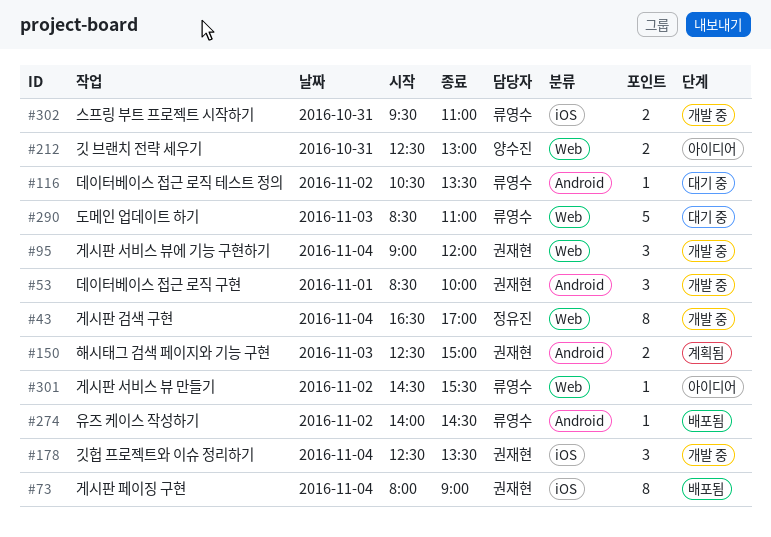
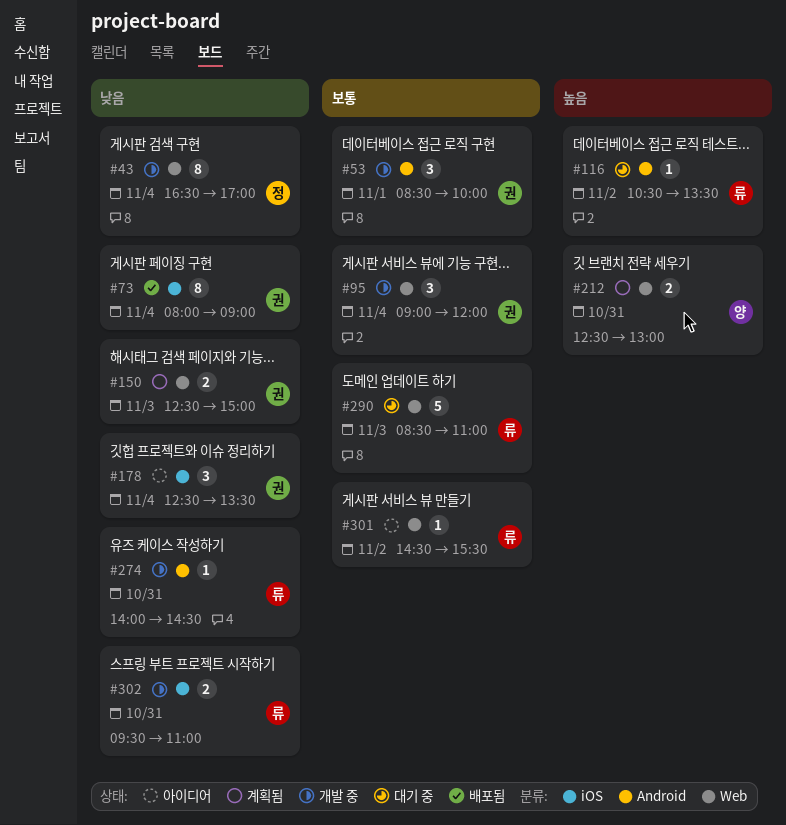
#150, label: Android -> Web
#178, status: 개발 중 -> 아이디어
#212, status: 아이디어 -> 계획됨
#274, status: 배포됨 -> 개발 중
#274, day: Nov 2 -> Oct 31

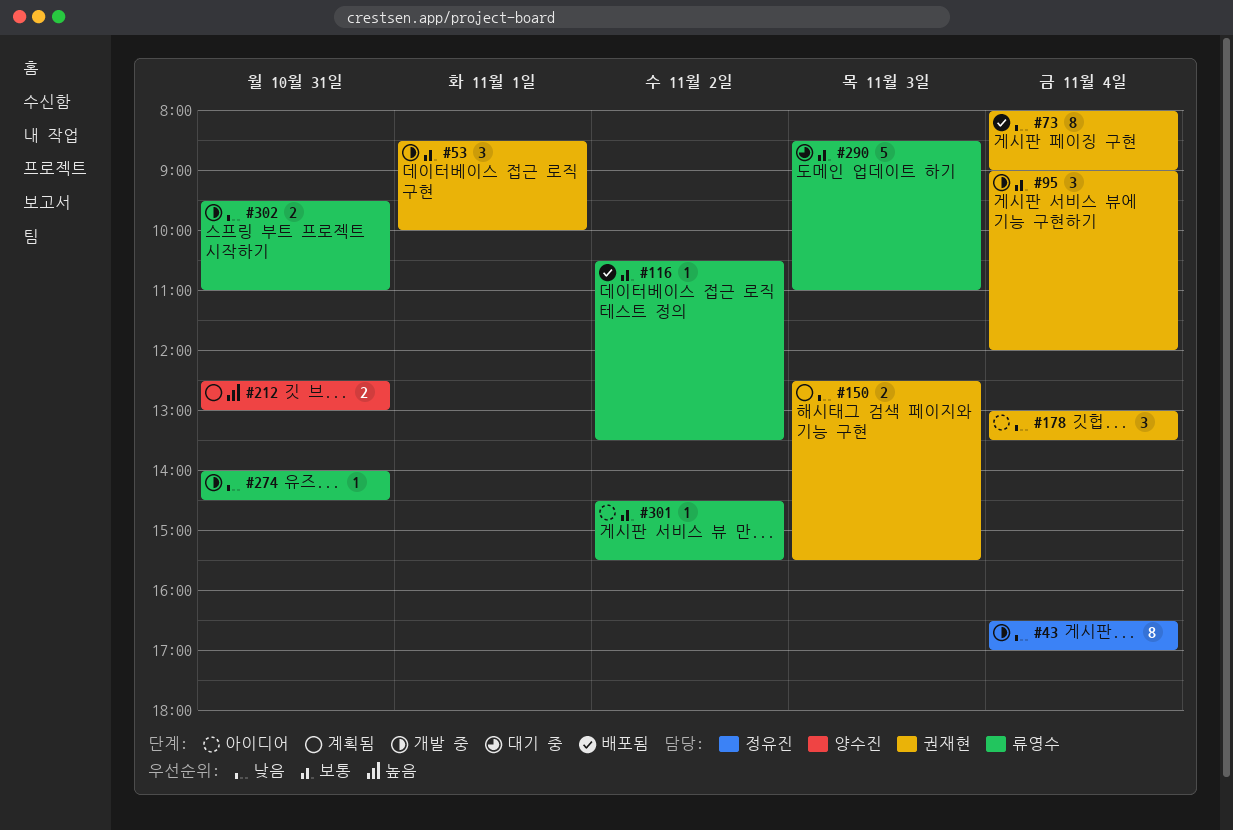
#116, status: 대기 중 -> 배포됨
#116, priority: 높음 -> 보통
#150, ends: 15:00 -> 15:30
#178, begins: 12:30 -> 13:00

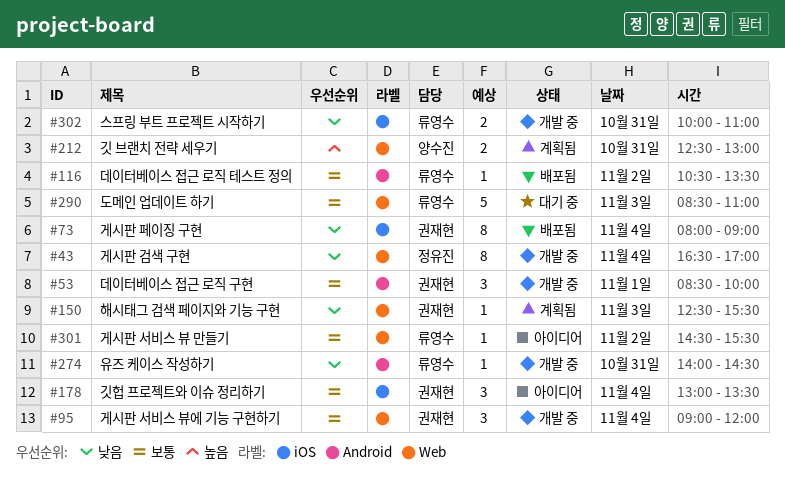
#150, estimate: 2 -> 1
#178, priority: 낮음 -> 보통
#302, begins: 09:30 -> 10:00

